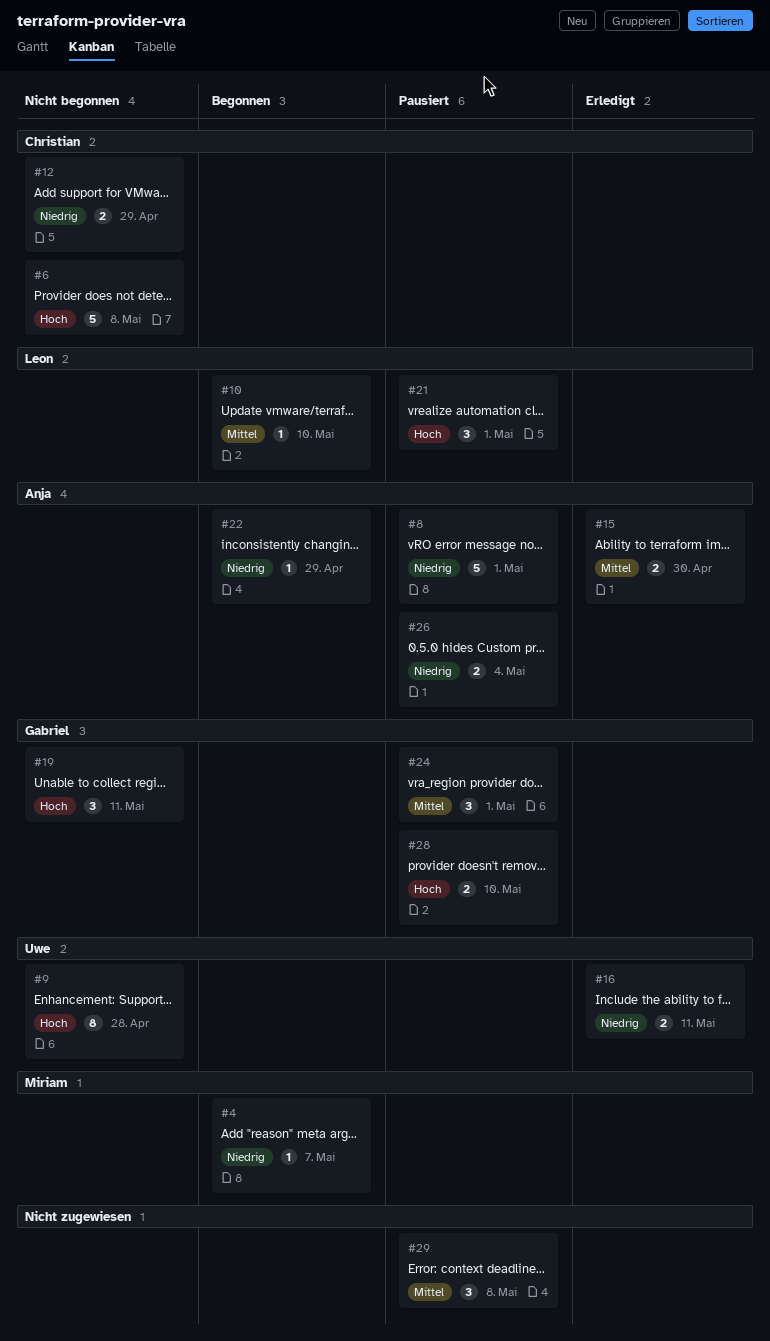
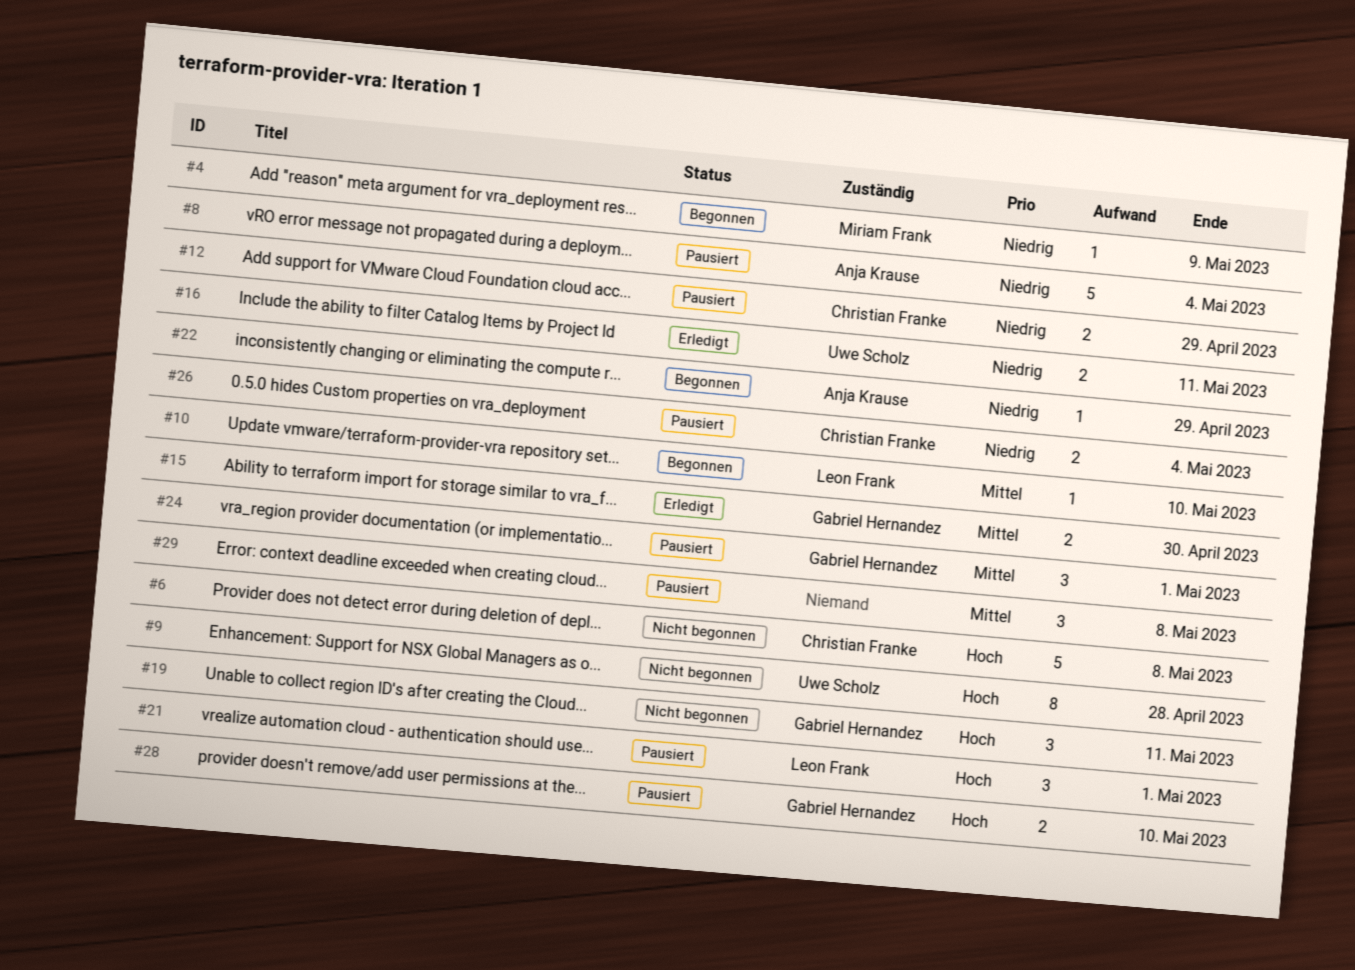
#4, due: May 7 -> May 9
#8, due: May 1 -> May 4
#12, status: Nicht begonnen -> Pausiert
#15, owner: Anja Krause -> Gabriel Hernandez
#26, owner: Anja Krause -> Christian Franke

